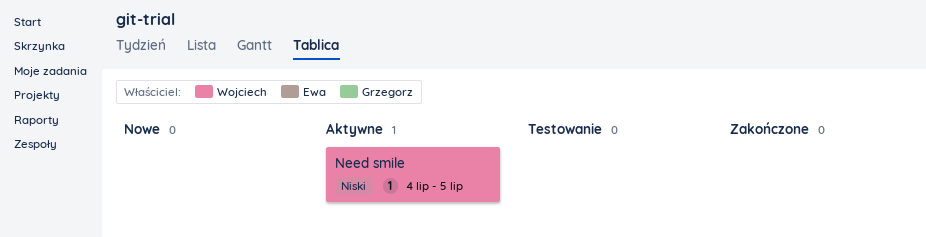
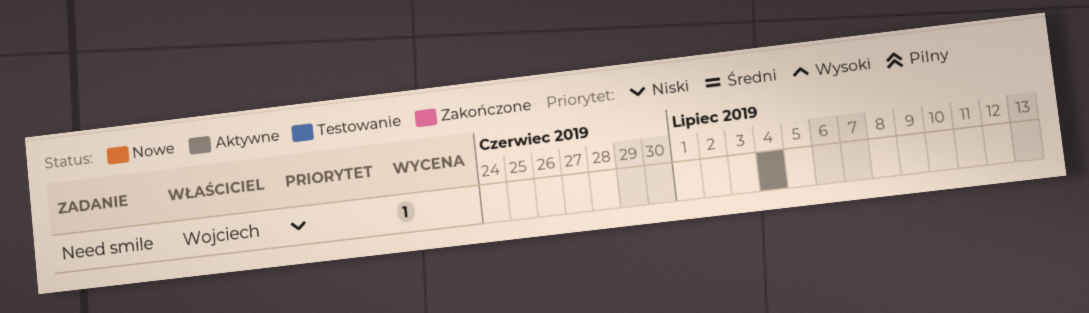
Need smile, due: Jul 5 -> Jul 4

